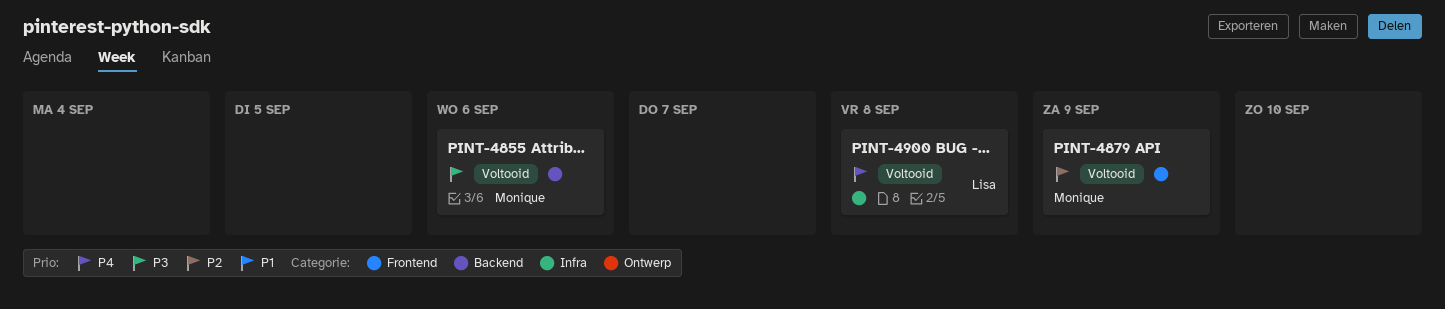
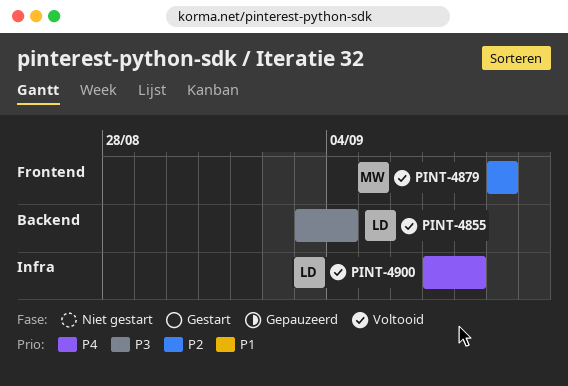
PINT-4855, owner: Monique -> Lisa
PINT-4855, due: Sep 6 -> Sep 4

